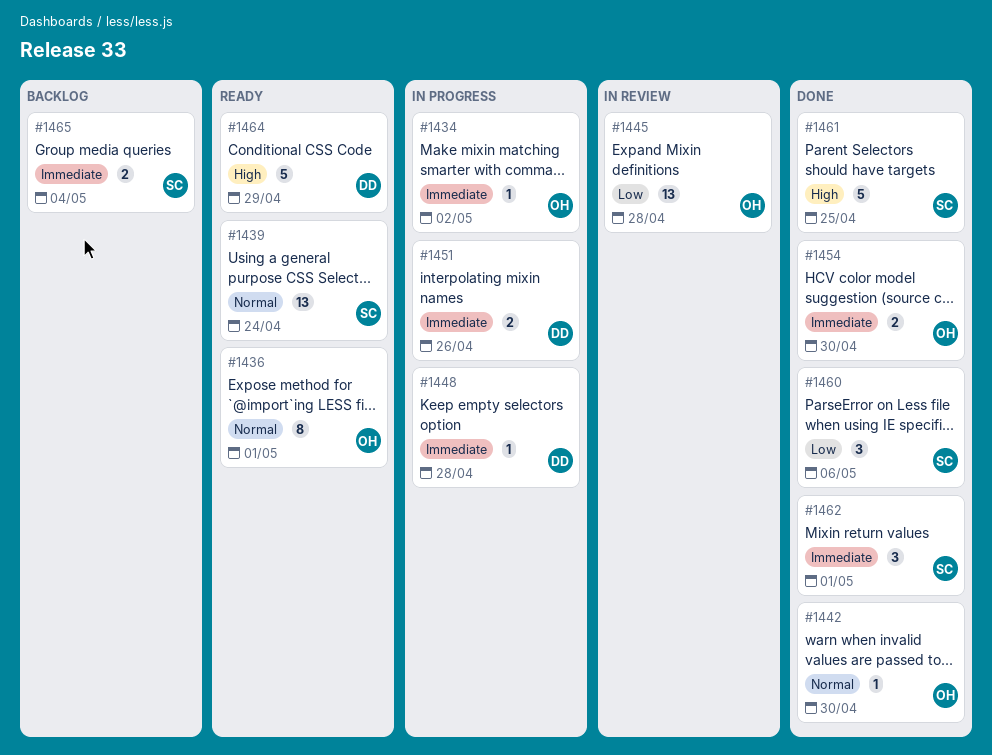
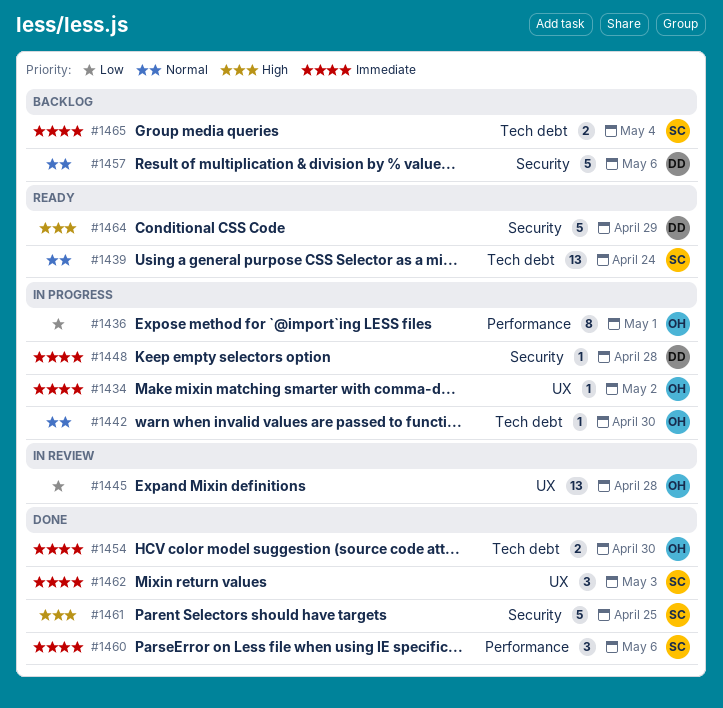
#1436, status: Ready -> In progress
#1436, priority: Normal -> Low
#1442, status: Done -> In progress
#1451: present -> none
#1457: none -> present
#1460, priority: Low -> Immediate
#1462, due: May 1 -> May 3

